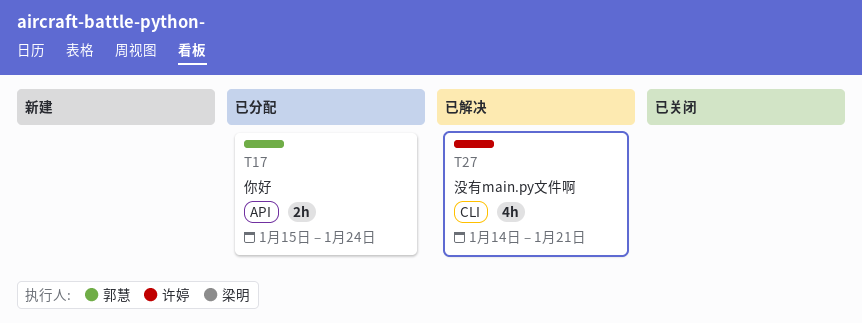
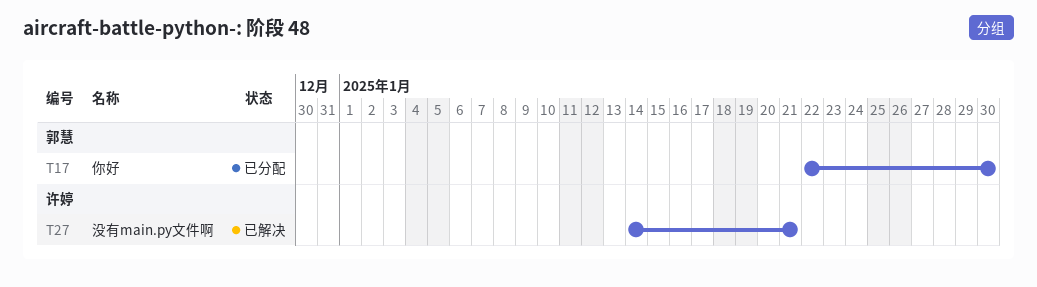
T17, start: Jan 15 -> Jan 22
T17, due: Jan 24 -> Jan 30

